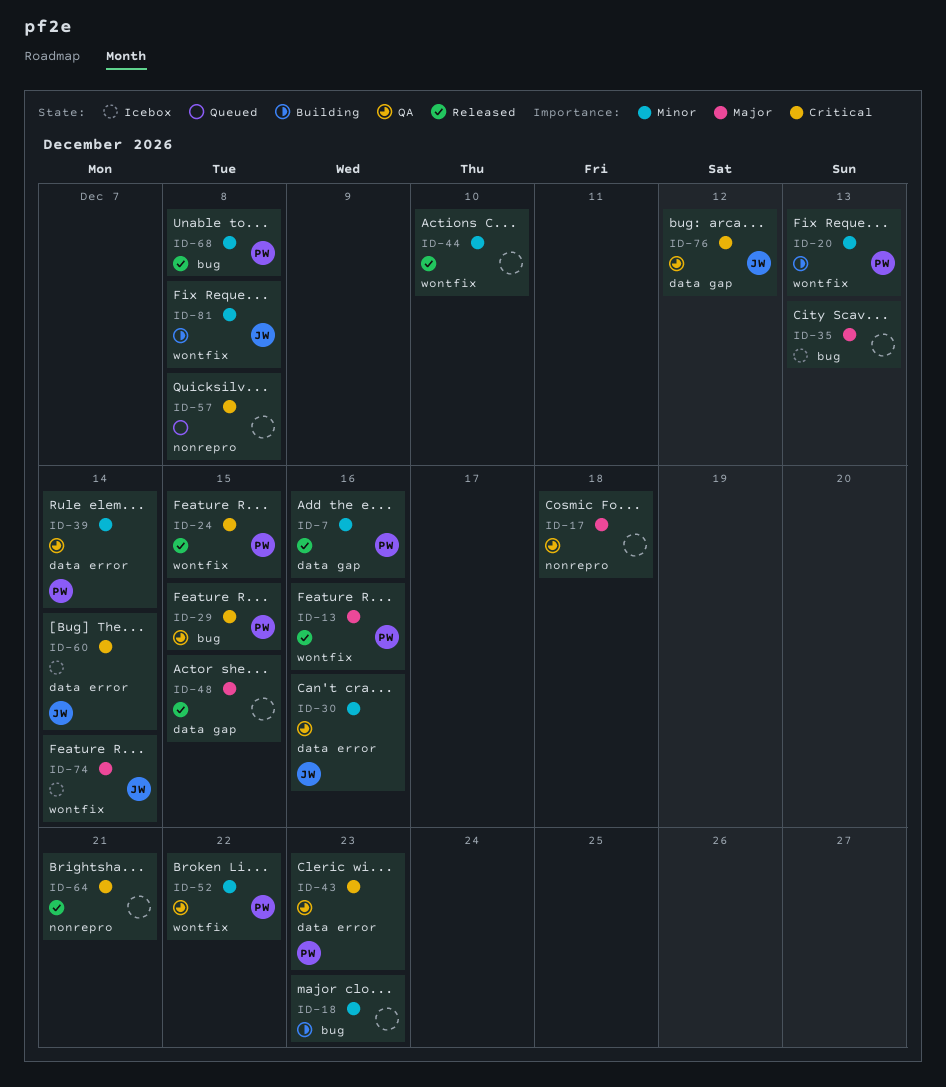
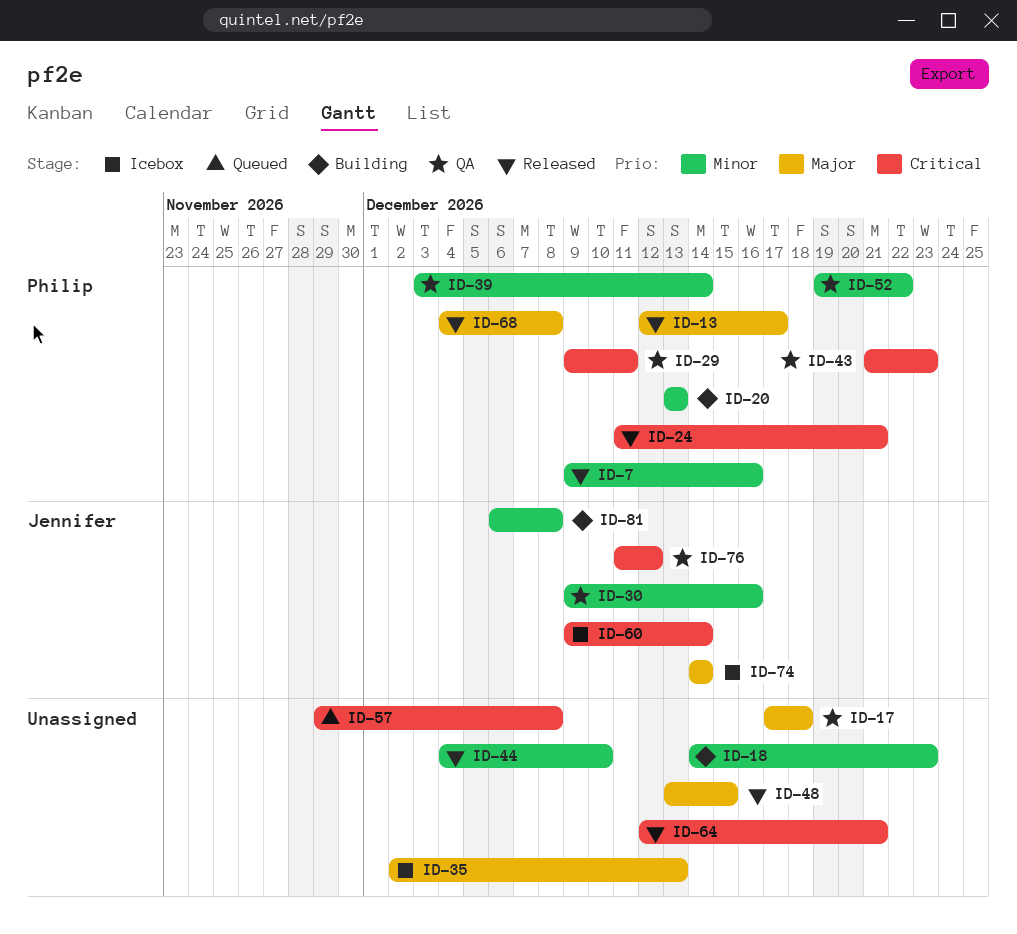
ID-13, due: Dec 16 -> Dec 17
ID-24, due: Dec 15 -> Dec 21
ID-29, due: Dec 15 -> Dec 11
ID-68, priority: Minor -> Major

